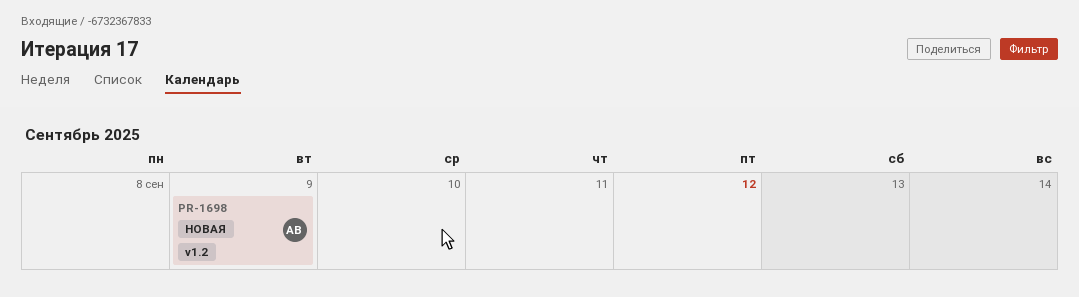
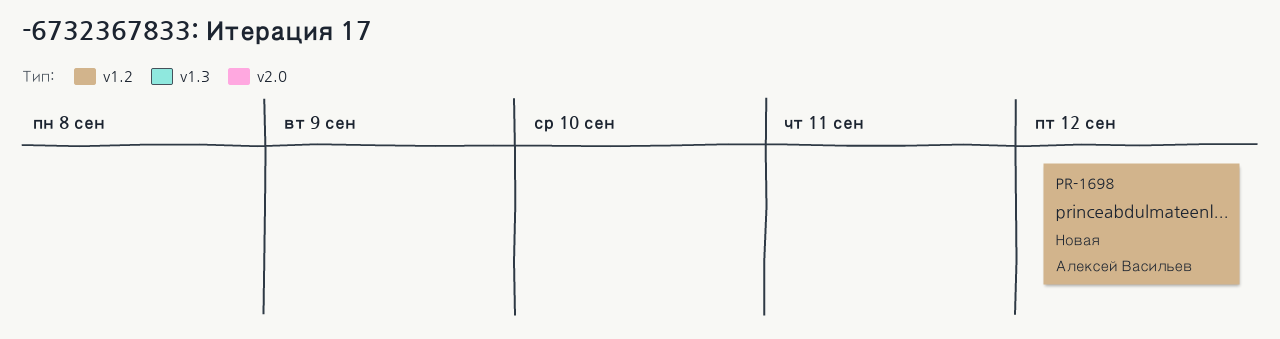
PR-1698, due: Sep 9 -> Sep 12

